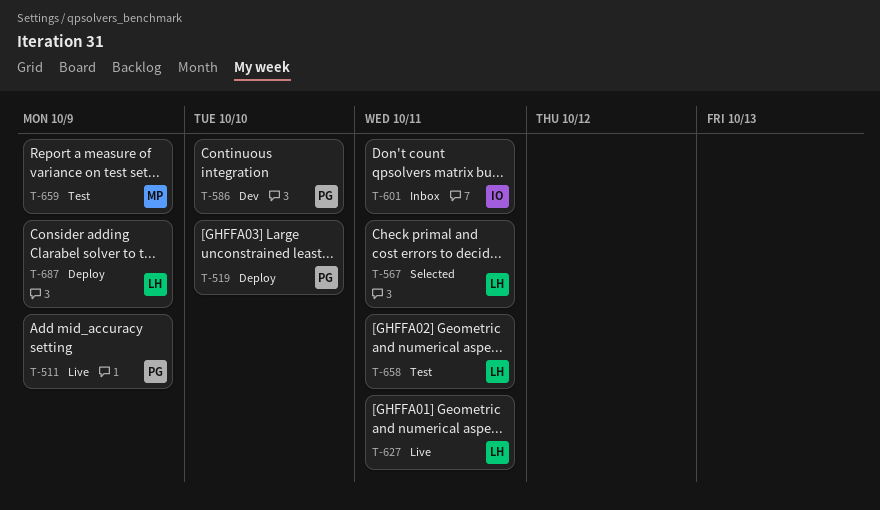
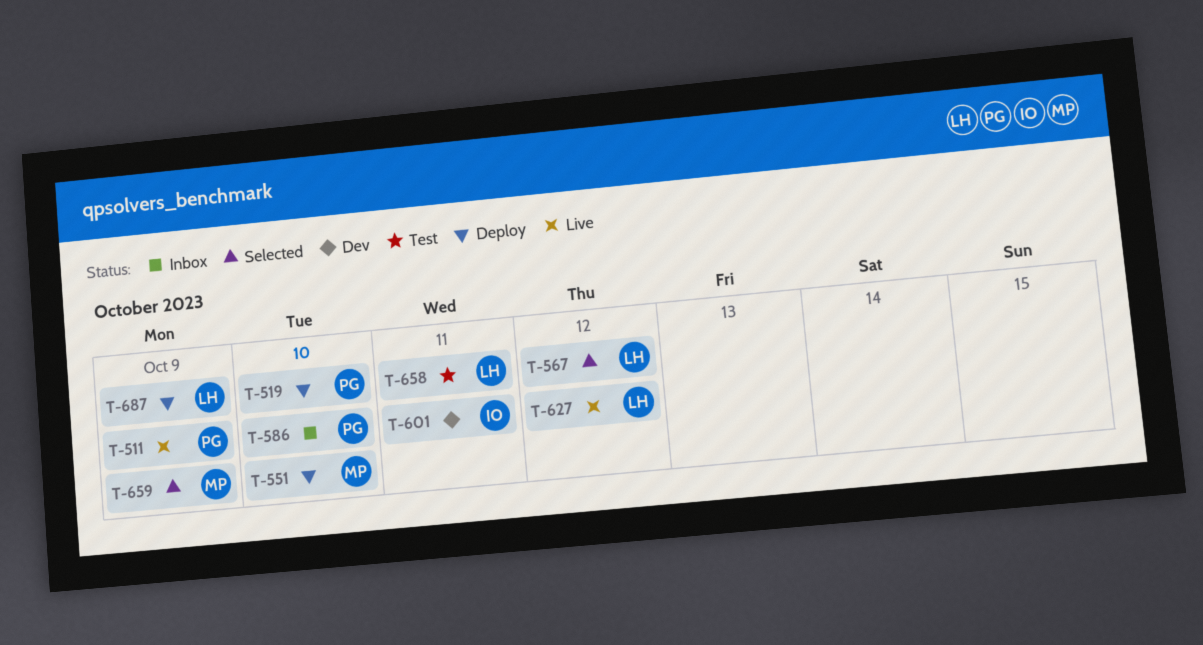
T-551: none -> present
T-567, due: Oct 11 -> Oct 12
T-586, status: Dev -> Inbox
T-601, status: Inbox -> Dev
T-627, due: Oct 11 -> Oct 12
T-659, status: Test -> Selected

